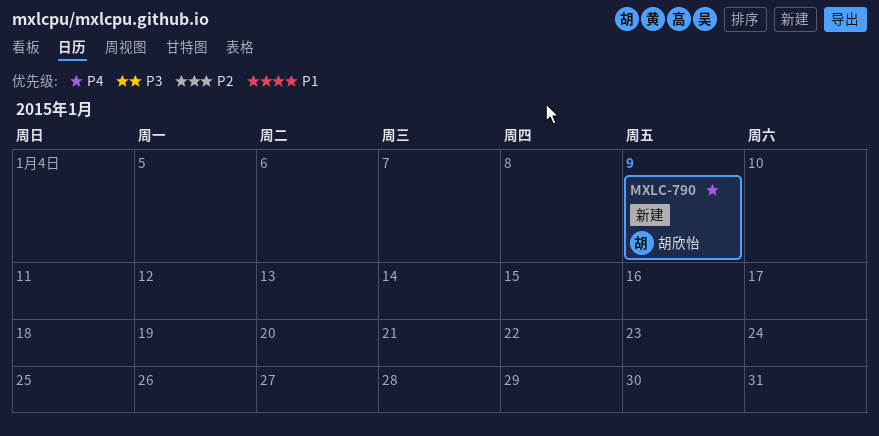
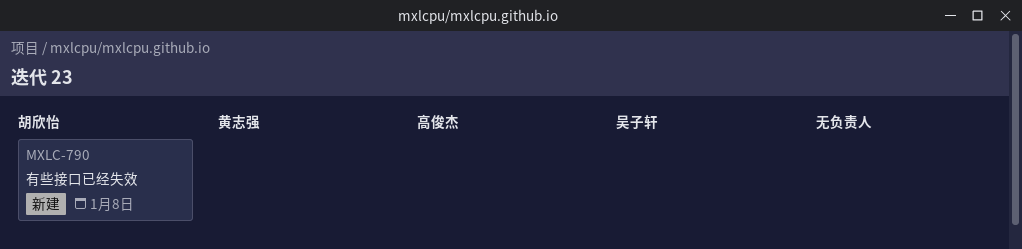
MXLC-790, due: Jan 9 -> Jan 8

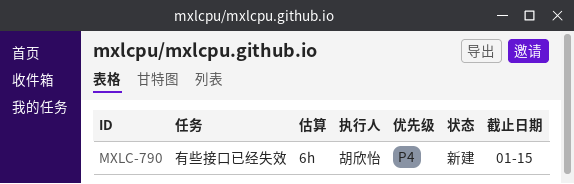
MXLC-790, due: Jan 8 -> Jan 15

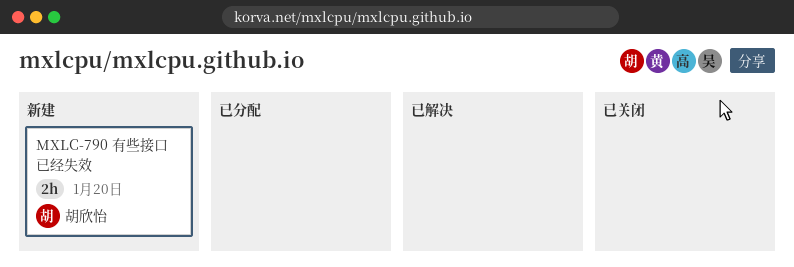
MXLC-790, estimate: 6h -> 2h
MXLC-790, due: Jan 15 -> Jan 20

